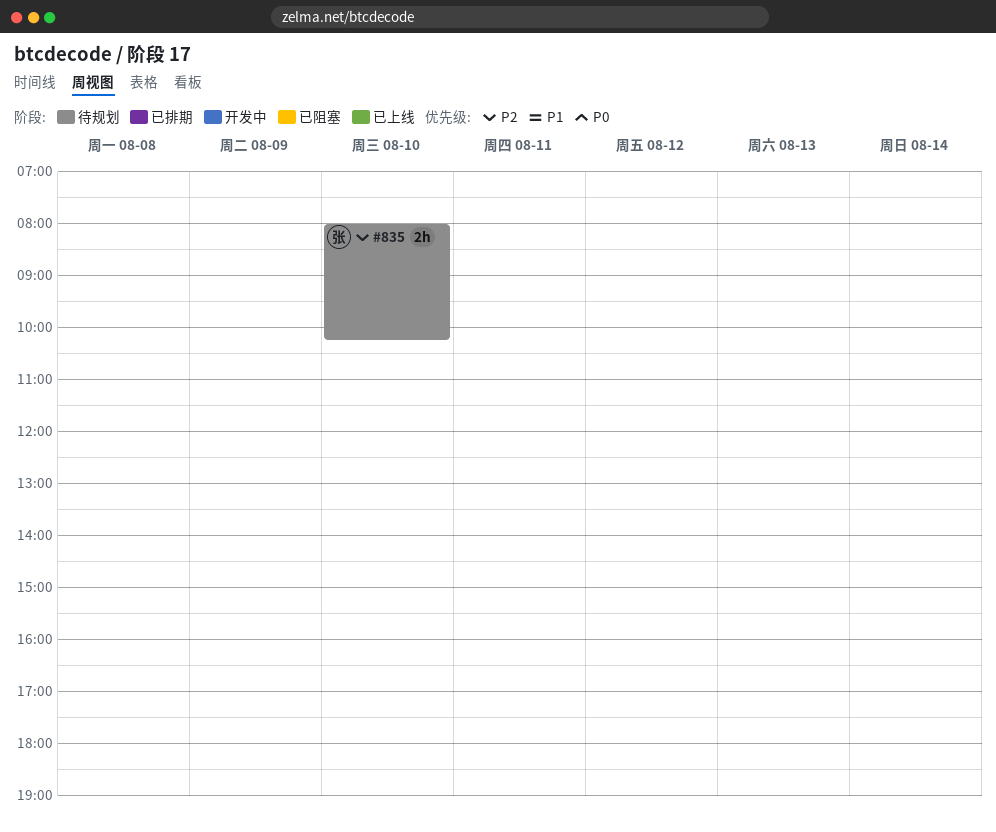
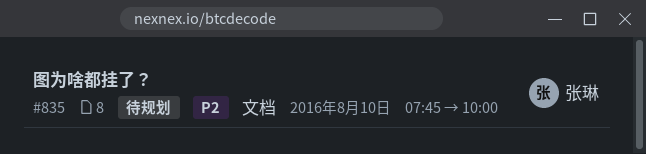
#835, begins: 08:00 -> 07:45
#835, ends: 10:15 -> 10:00

